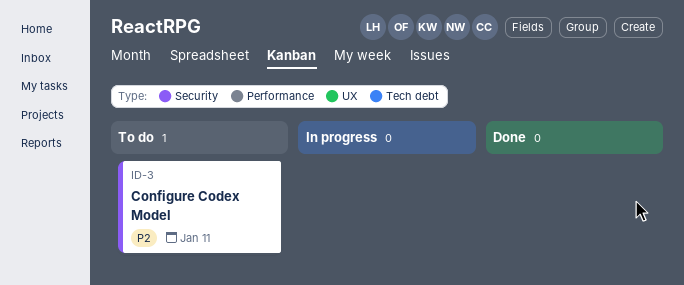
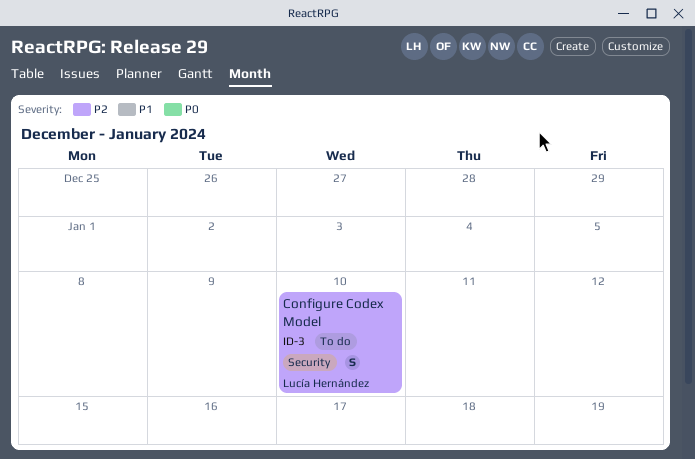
ID-3, due: Jan 11 -> Jan 10

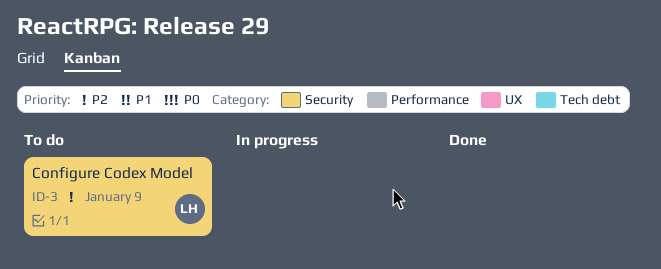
ID-3, due: Jan 10 -> Jan 9

